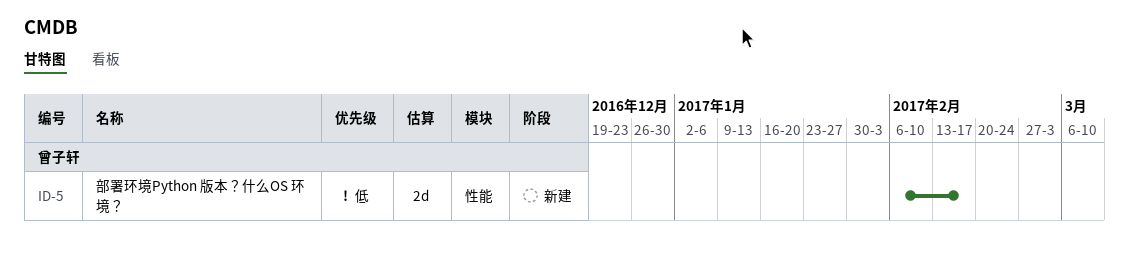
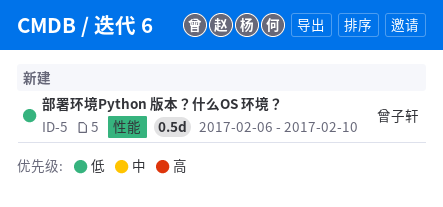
ID-5, estimate: 2d -> 0.5d
ID-5, due: Feb 17 -> Feb 10

